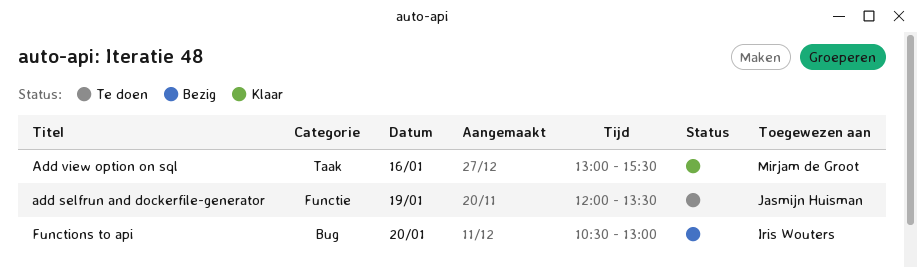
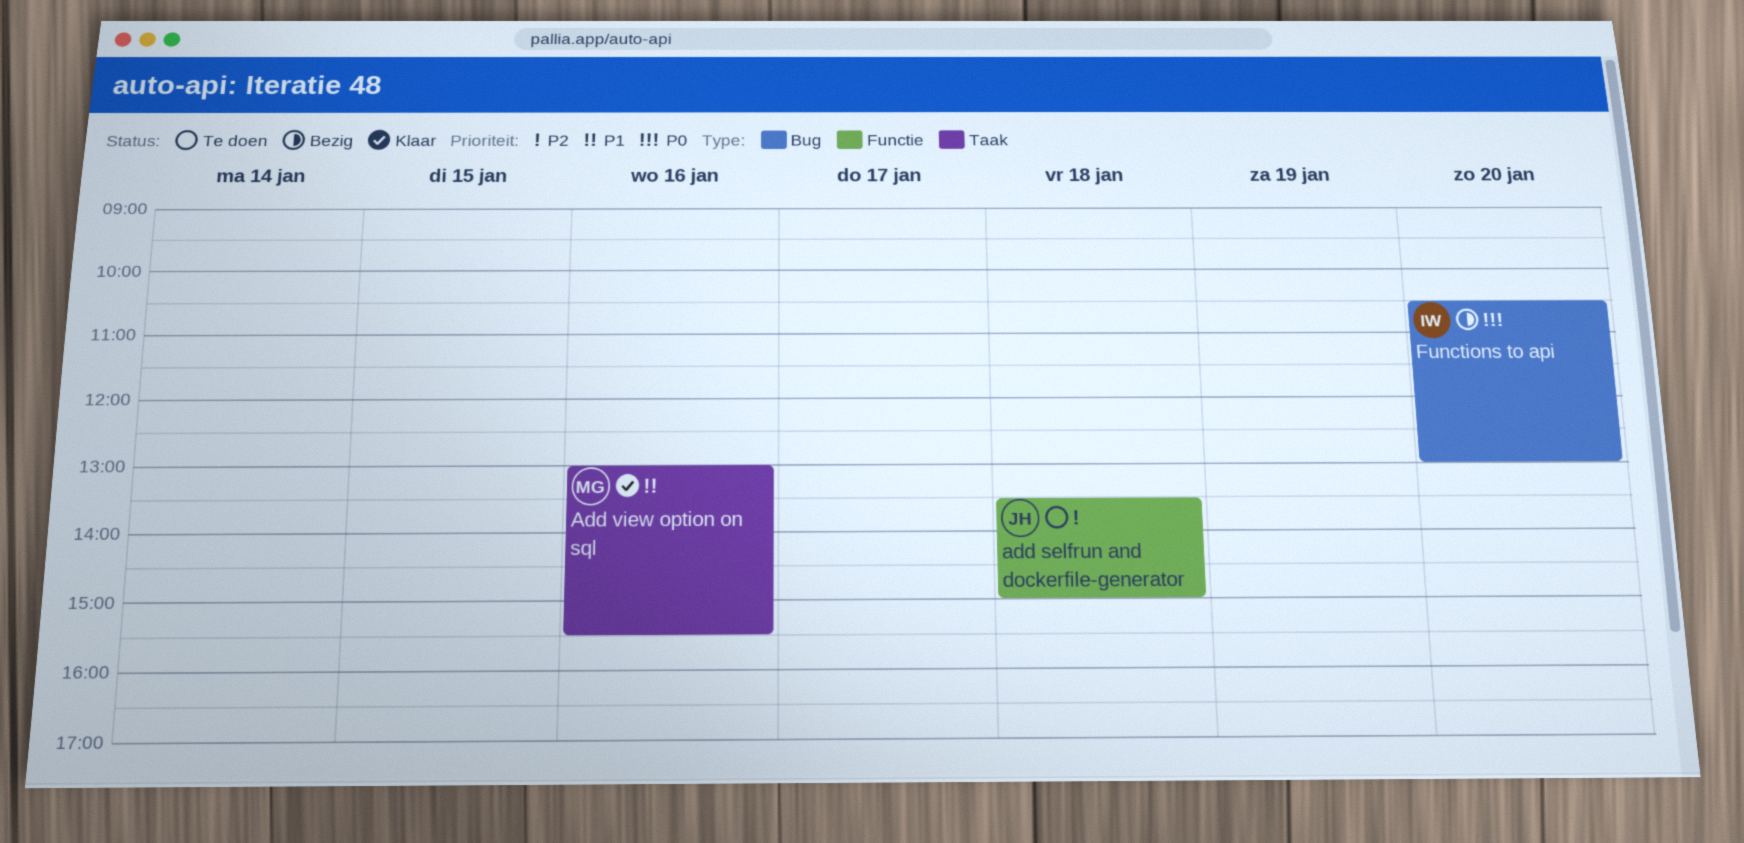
add selfrun and dockerfile-generator, day: Jan 19 -> Jan 18
add selfrun and dockerfile-generator, begins: 12:00 -> 13:30
add selfrun and dockerfile-generator, ends: 13:30 -> 15:00

